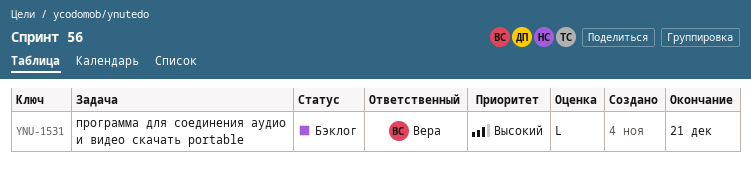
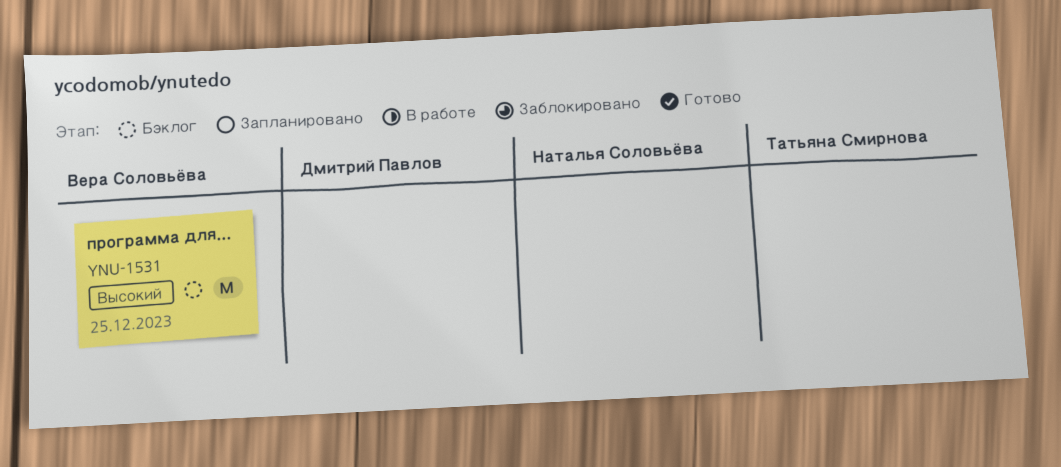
YNU-1531, estimate: L -> M
YNU-1531, due: Dec 21 -> Dec 25

